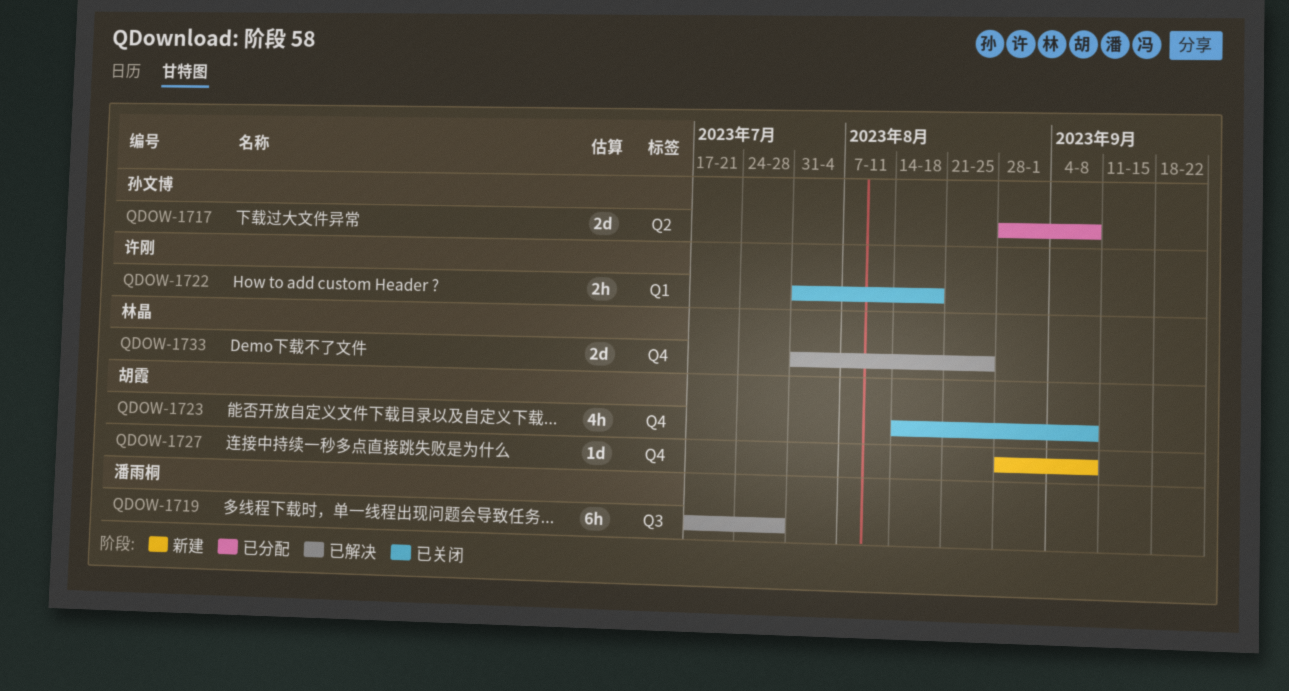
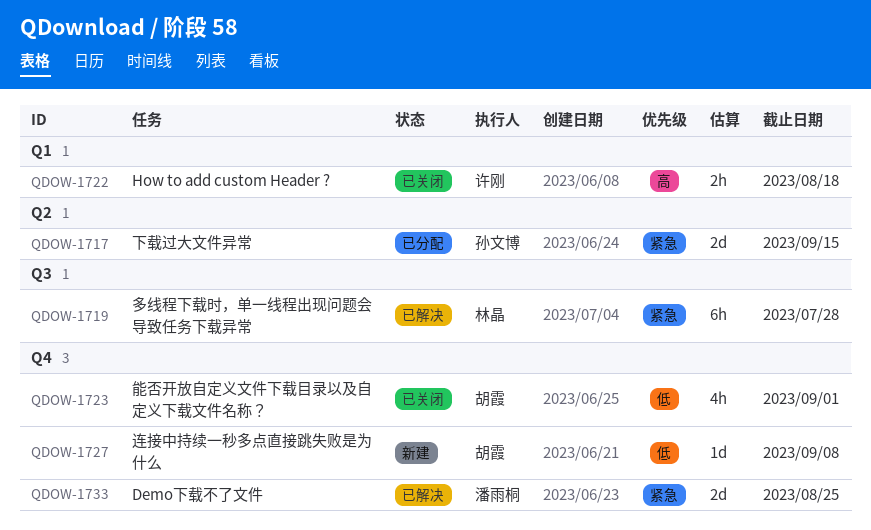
QDOW-1717, due: Sep 8 -> Sep 15
QDOW-1719, owner: 潘雨桐 -> 林晶
QDOW-1723, due: Sep 8 -> Sep 1
QDOW-1733, owner: 林晶 -> 潘雨桐

